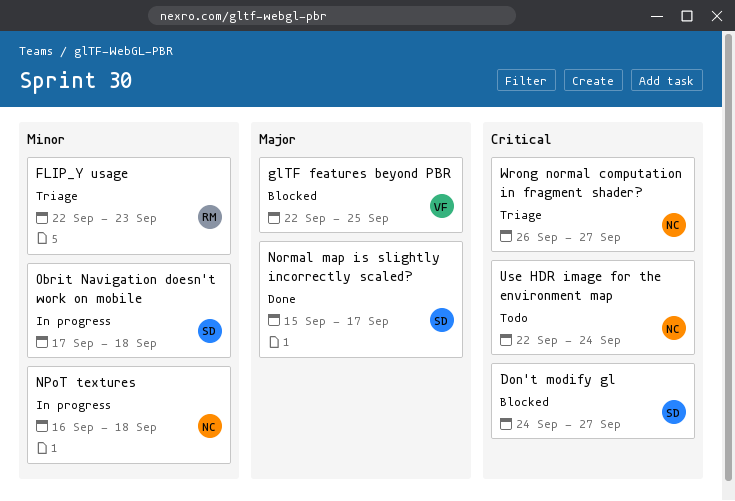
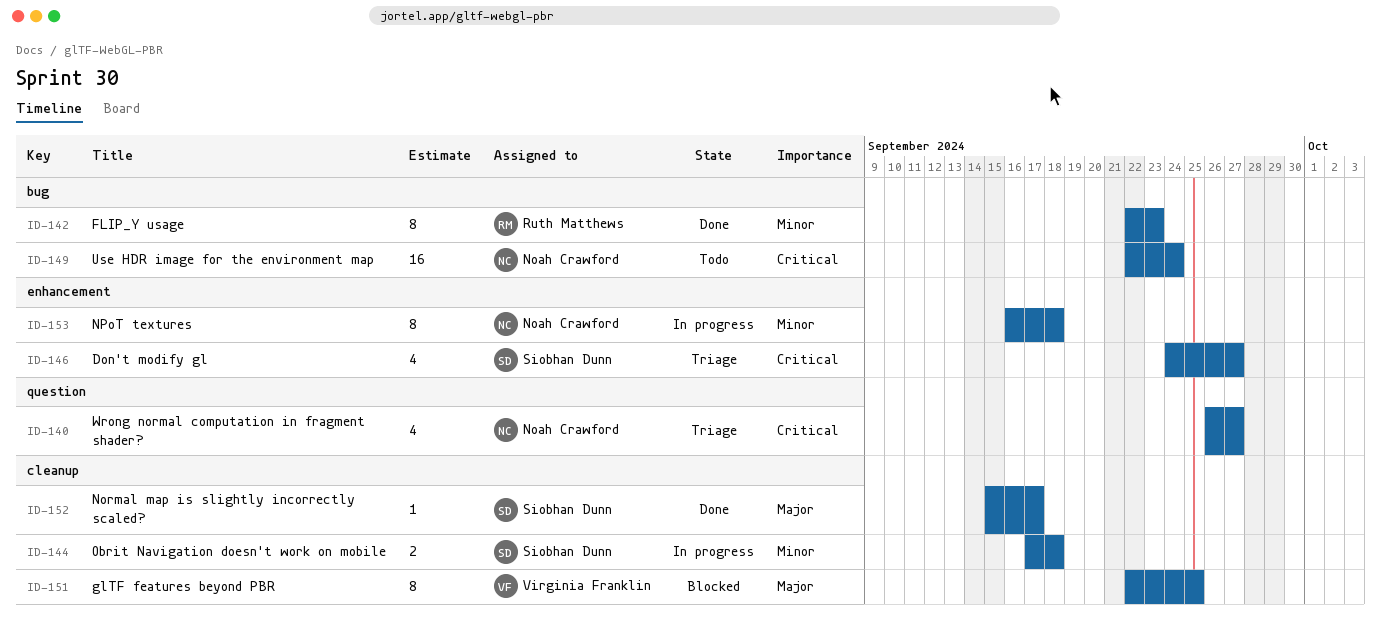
Don't modify gl, status: Blocked -> Triage
FLIP_Y usage, status: Triage -> Done

